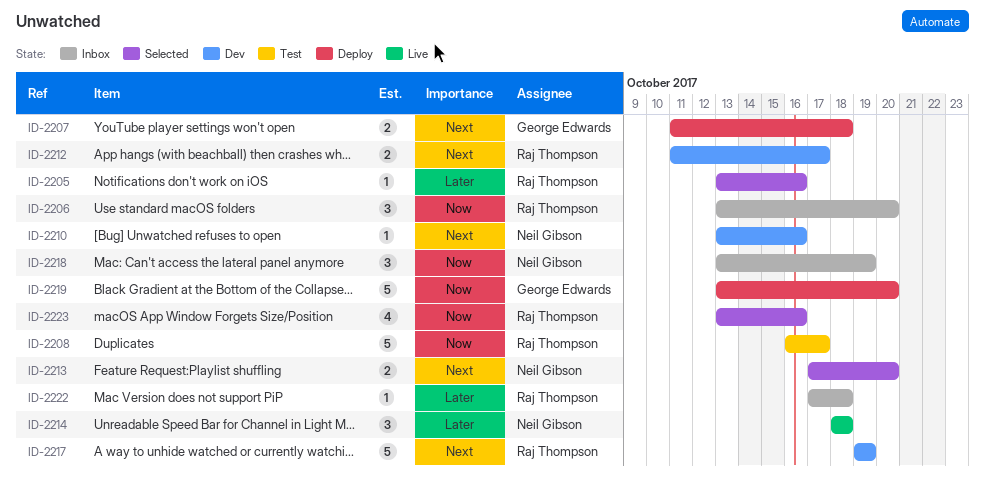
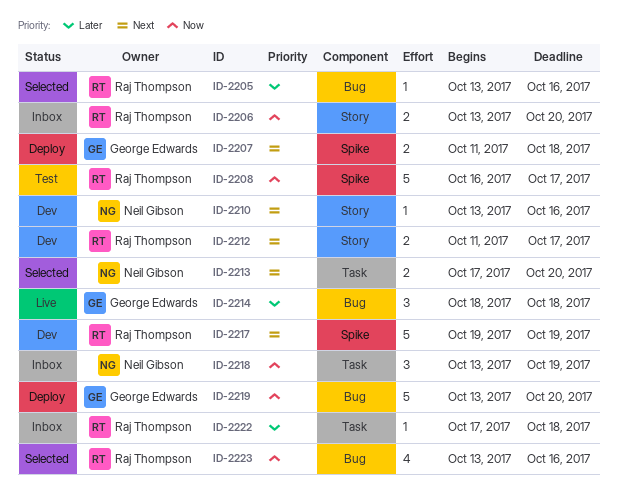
ID-2206, estimate: 3 -> 2
ID-2214, owner: Neil Gibson -> George Edwards

